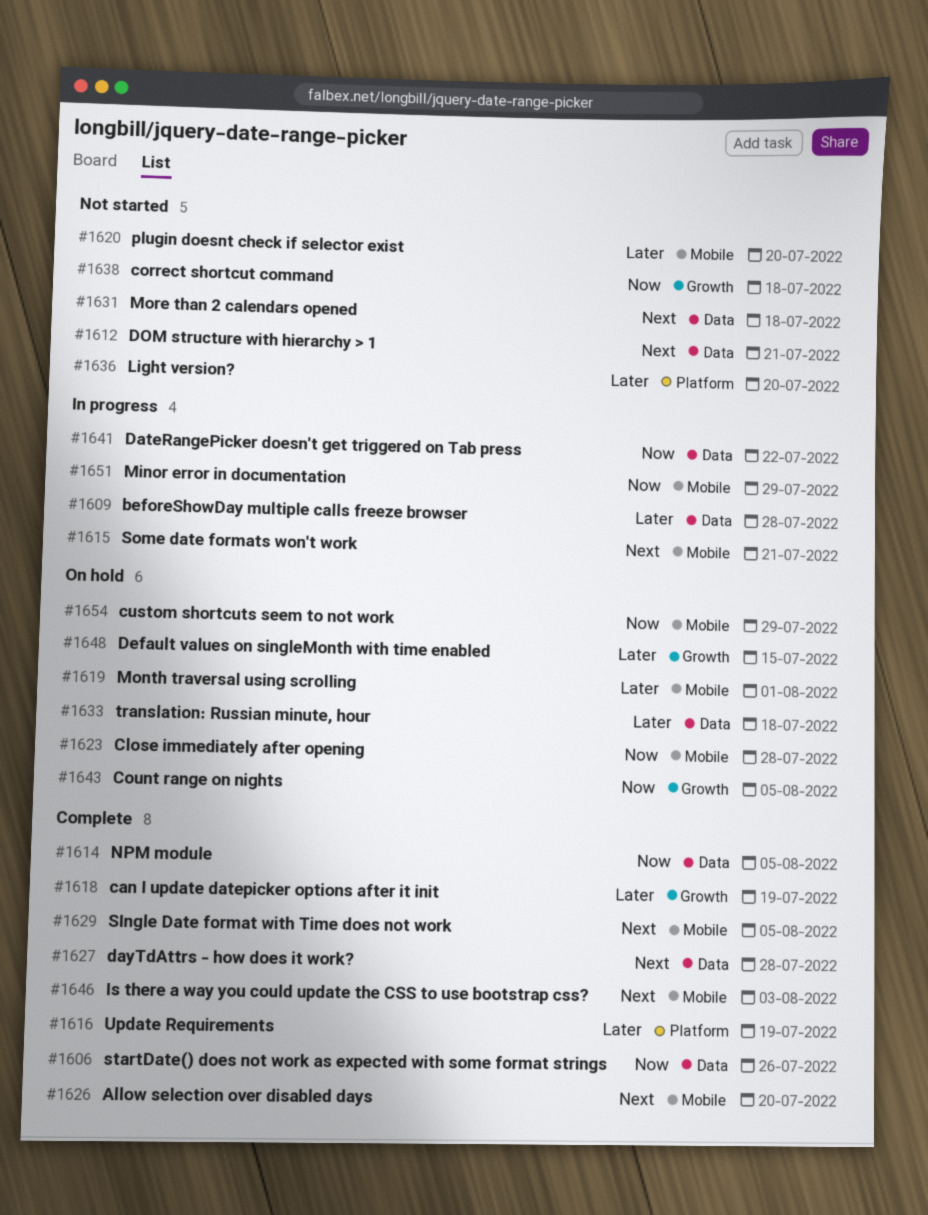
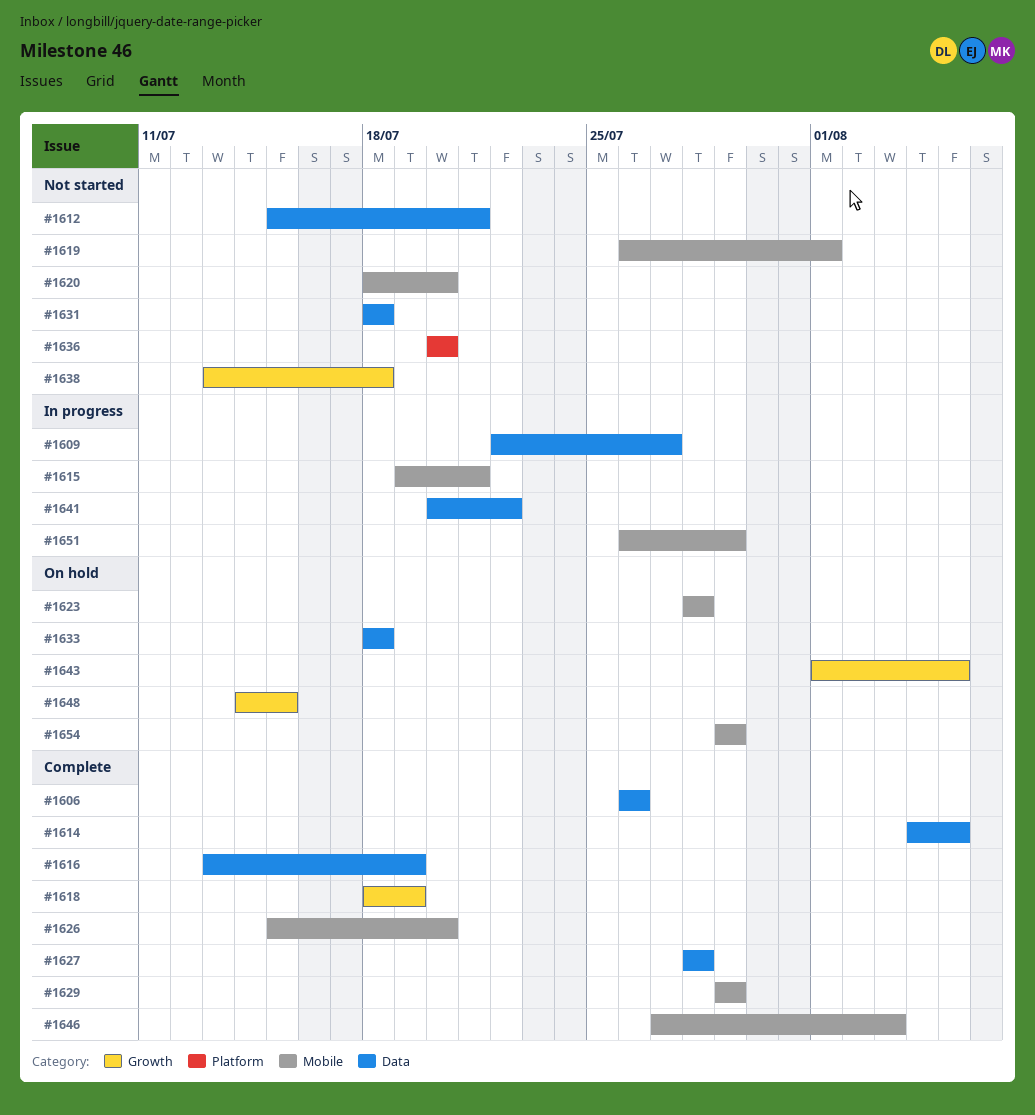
#1609, due: Jul 28 -> Jul 27
#1616, label: Platform -> Data
#1619, status: On hold -> Not started
#1629, due: Aug 5 -> Jul 29

